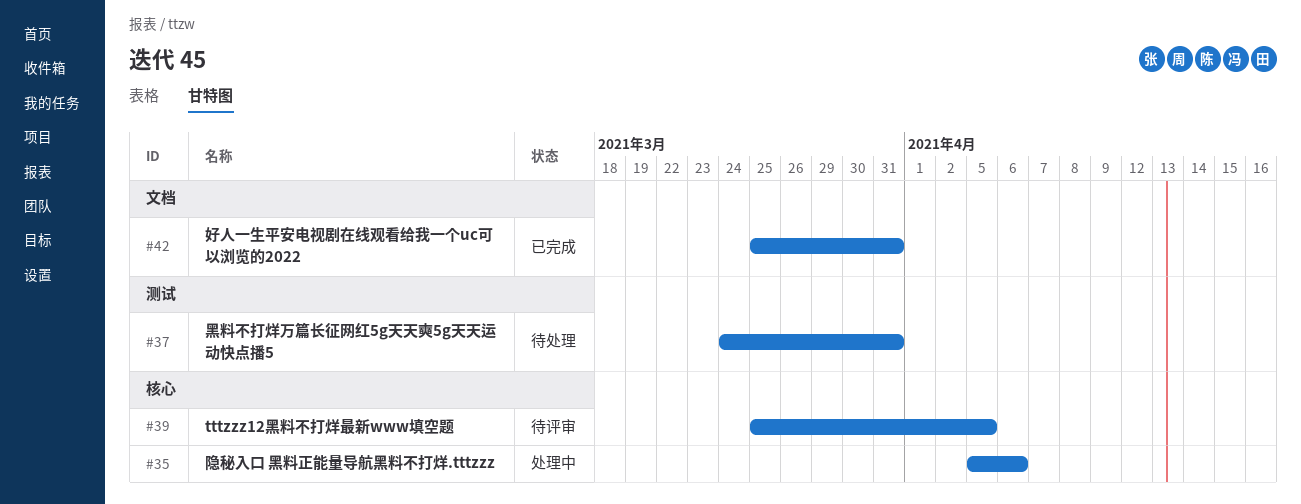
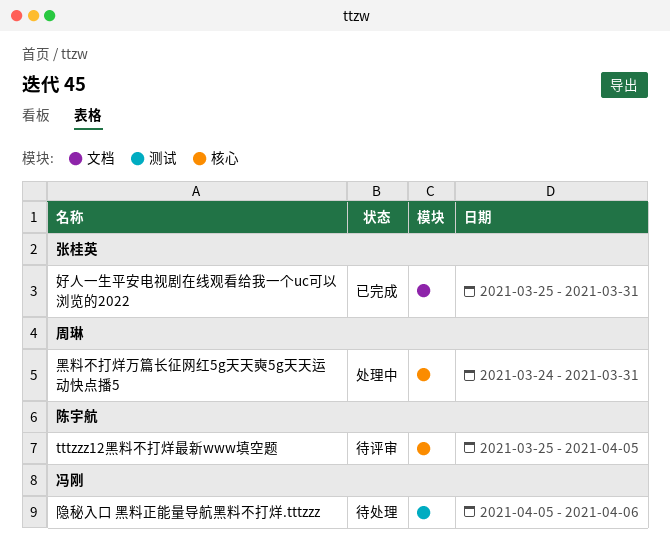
隐秘入口 黑料正能量导航黑料不打烊.tttzzz, status: 处理中 -> 待处理
隐秘入口 黑料正能量导航黑料不打烊.tttzzz, label: 核心 -> 测试
黑料不打烊万篇长征网红5g天天奭5g天天运动快点播5, status: 待处理 -> 处理中
黑料不打烊万篇长征网红5g天天奭5g天天运动快点播5, label: 测试 -> 核心

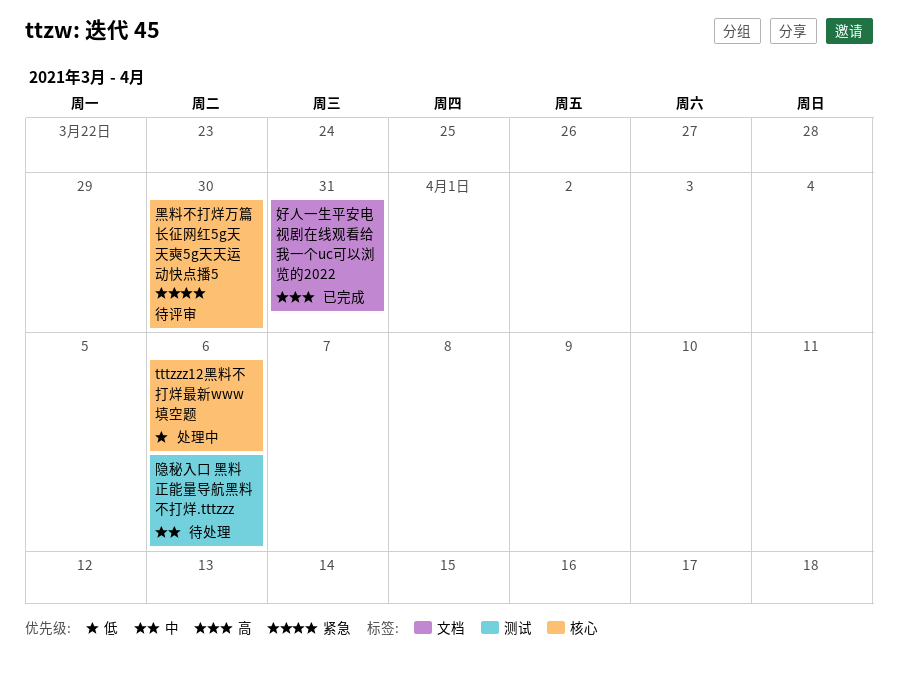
tttzzz12黑料不打烊最新www填空题, status: 待评审 -> 处理中
tttzzz12黑料不打烊最新www填空题, due: Apr 5 -> Apr 6
黑料不打烊万篇长征网红5g天天奭5g天天运动快点播5, status: 处理中 -> 待评审
黑料不打烊万篇长征网红5g天天奭5g天天运动快点播5, due: Mar 31 -> Mar 30

